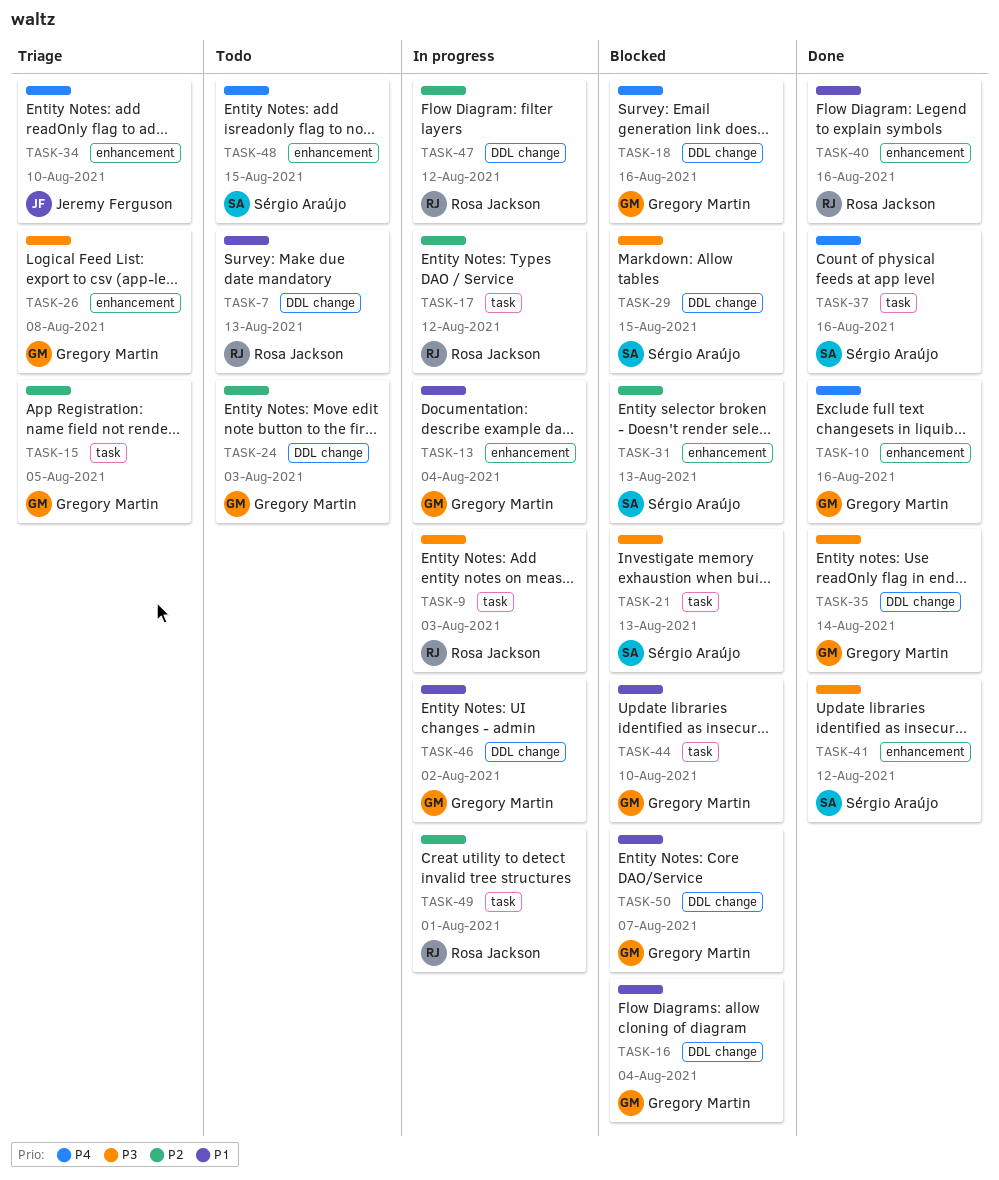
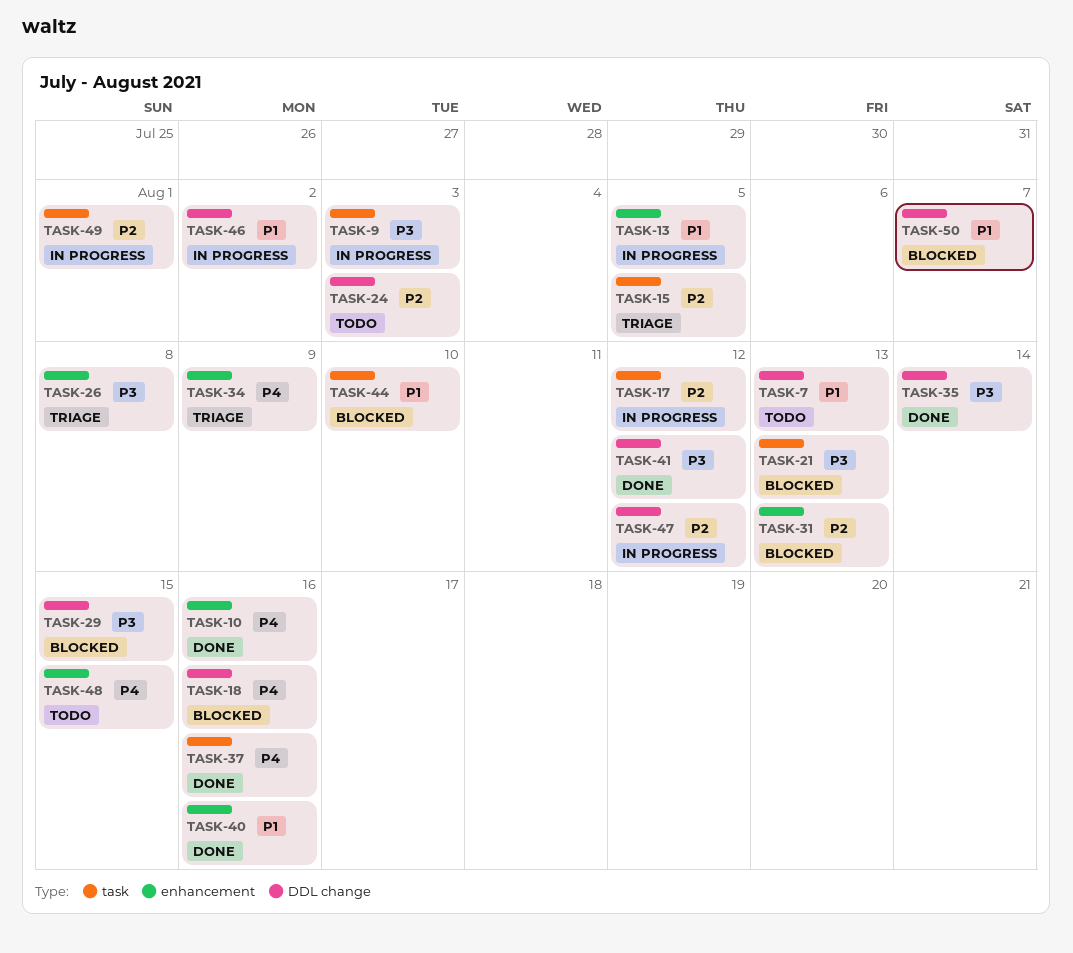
TASK-13, due: Aug 4 -> Aug 5
TASK-16: present -> none
TASK-34, due: Aug 10 -> Aug 9
TASK-41, label: enhancement -> DDL change

